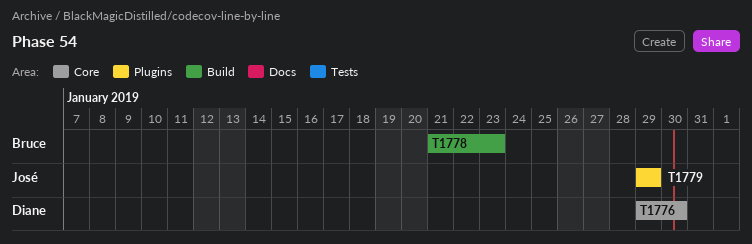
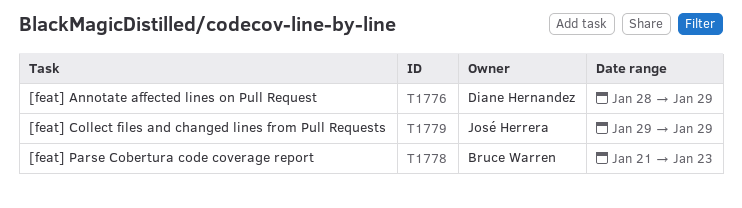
T1776, start: Jan 29 -> Jan 28
T1776, due: Jan 30 -> Jan 29

